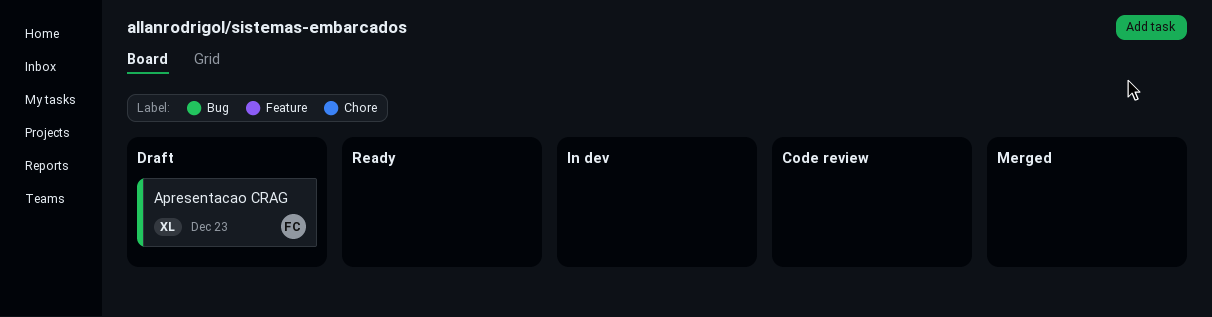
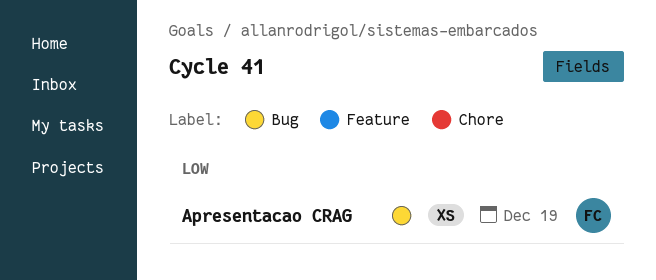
Apresentacao CRAG, estimate: XL -> XS
Apresentacao CRAG, due: Dec 23 -> Dec 19

